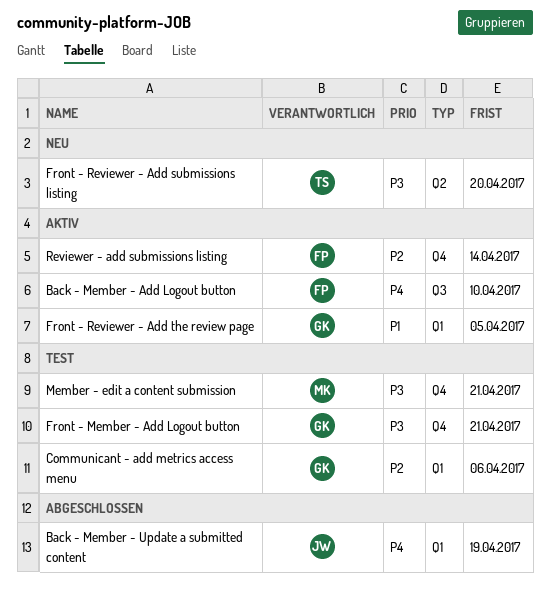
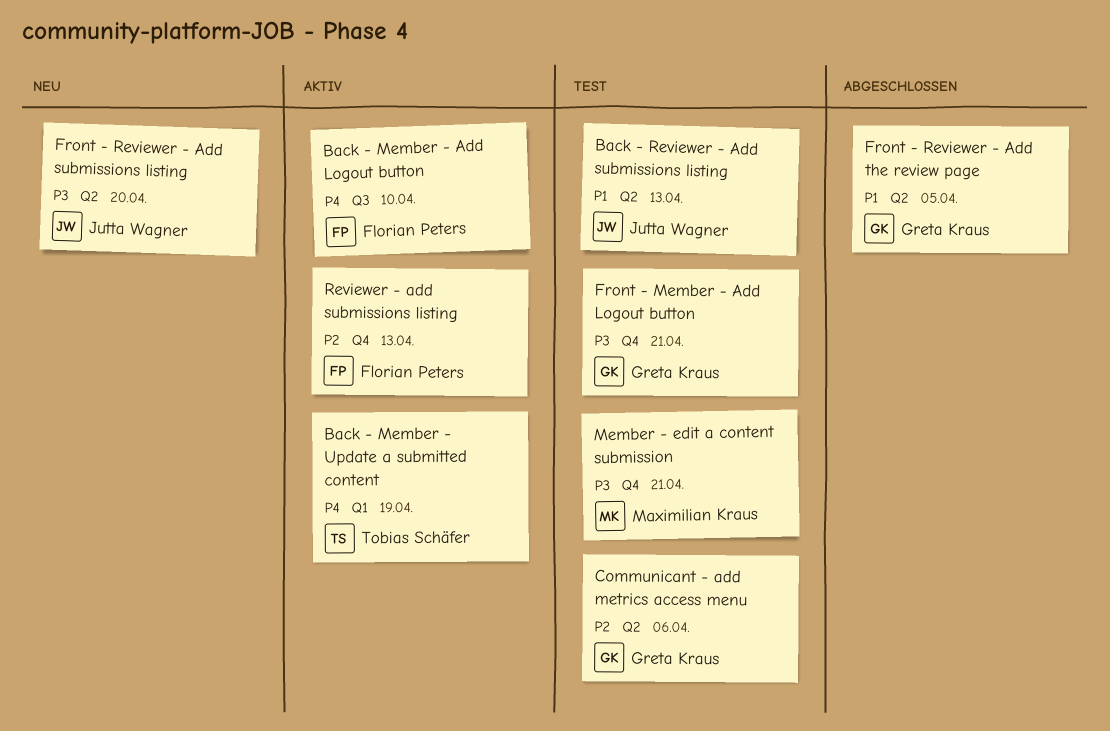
Back - Member - Update a submitted content, status: Abgeschlossen -> Aktiv
Back - Member - Update a submitted content, owner: Jutta Wagner -> Tobias Schäfer
Back - Reviewer - Add submissions listing: none -> present
Communicant - add metrics access menu, label: Q1 -> Q2
Front - Reviewer - Add submissions listing, owner: Tobias Schäfer -> Jutta Wagner
Front - Reviewer - Add the review page, status: Aktiv -> Abgeschlossen
Front - Reviewer - Add the review page, label: Q1 -> Q2
Reviewer - add submissions listing, due: Apr 14 -> Apr 13

